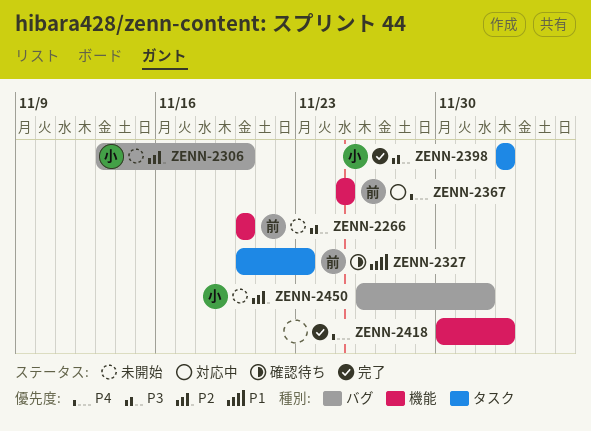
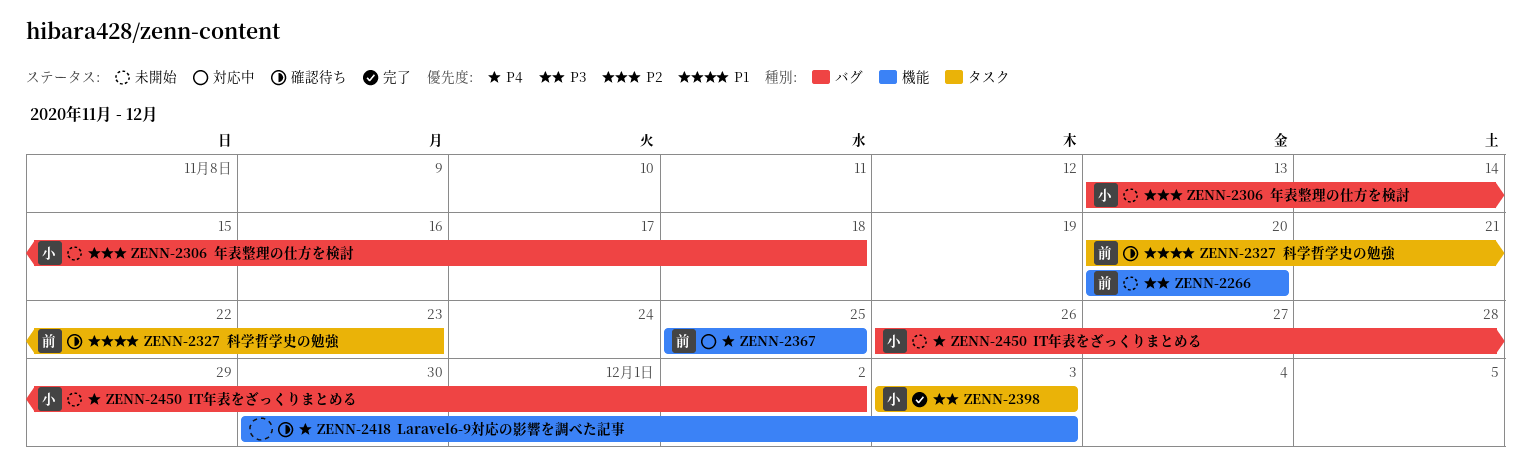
ZENN-2306, due: Nov 20 -> Nov 18
ZENN-2418, status: 完了 -> 確認待ち
ZENN-2450, priority: P2 -> P4

